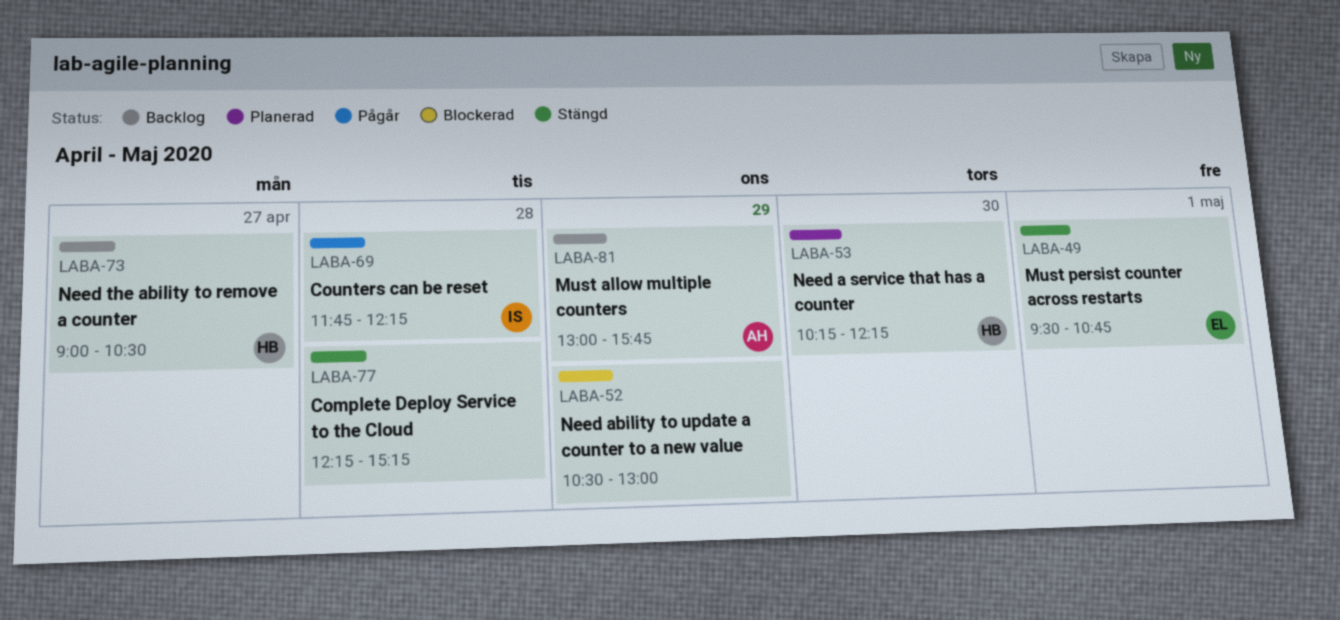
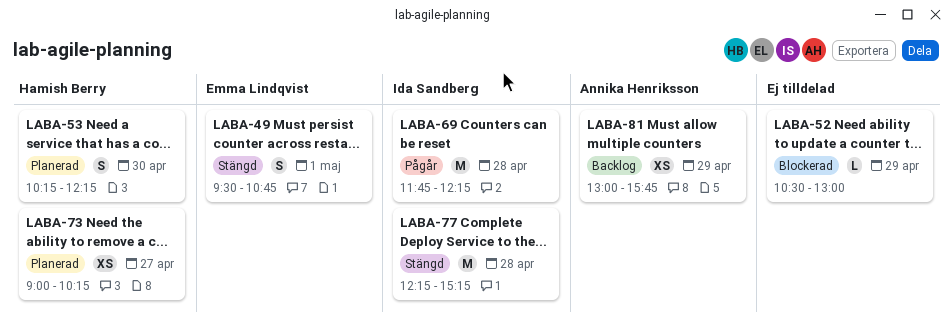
LABA-73, status: Backlog -> Planerad
LABA-73, ends: 10:30 -> 10:15
LABA-77, owner: none -> Ida Sandberg

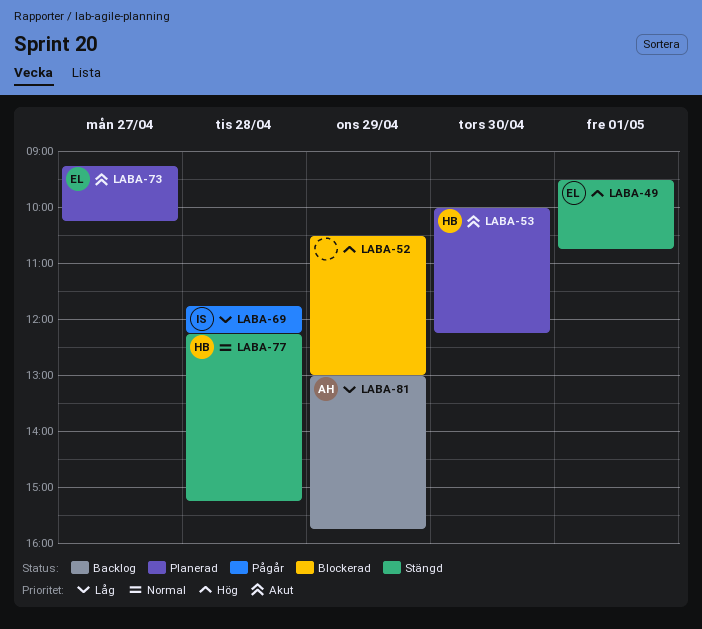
LABA-53, begins: 10:15 -> 10:00
LABA-73, owner: Hamish Berry -> Emma Lindqvist
LABA-73, begins: 09:00 -> 09:15
LABA-77, owner: Ida Sandberg -> Hamish Berry

